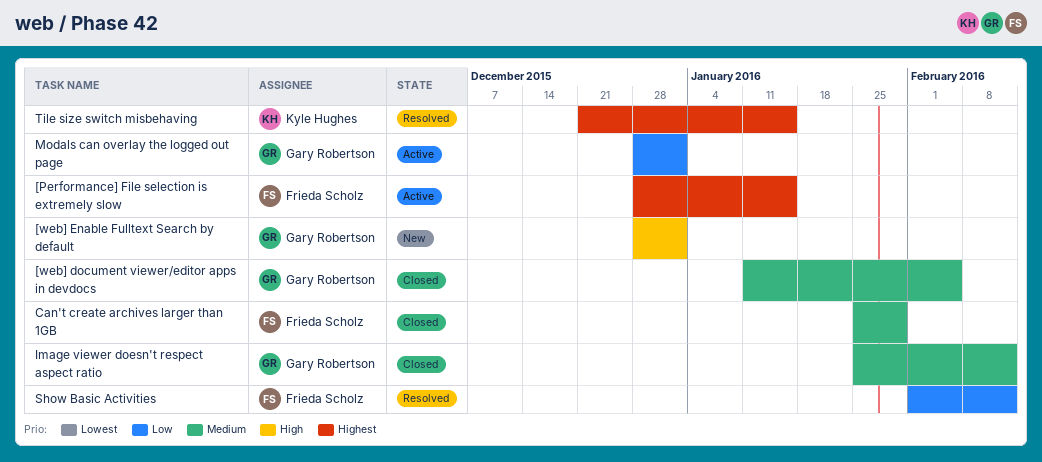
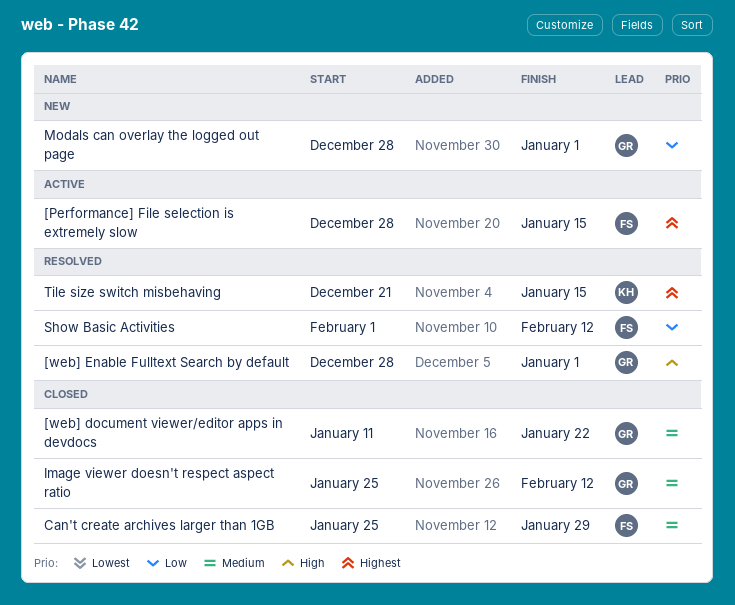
[web] document viewer/editor apps in devdocs, due: Feb 5 -> Jan 22
[web] Enable Fulltext Search by default, status: New -> Resolved
Modals can overlay the logged out page, status: Active -> New

